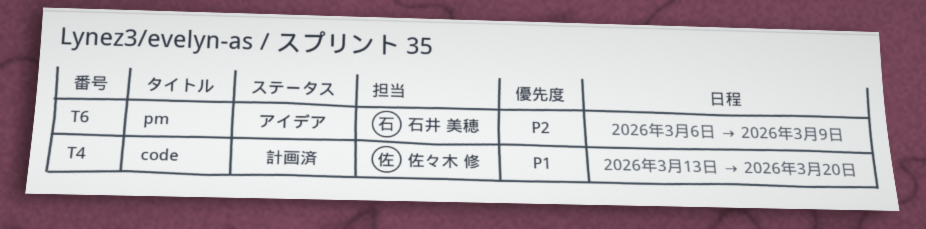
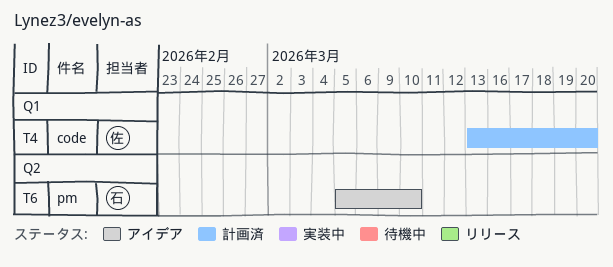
T6, start: Mar 6 -> Mar 5
T6, due: Mar 9 -> Mar 10

